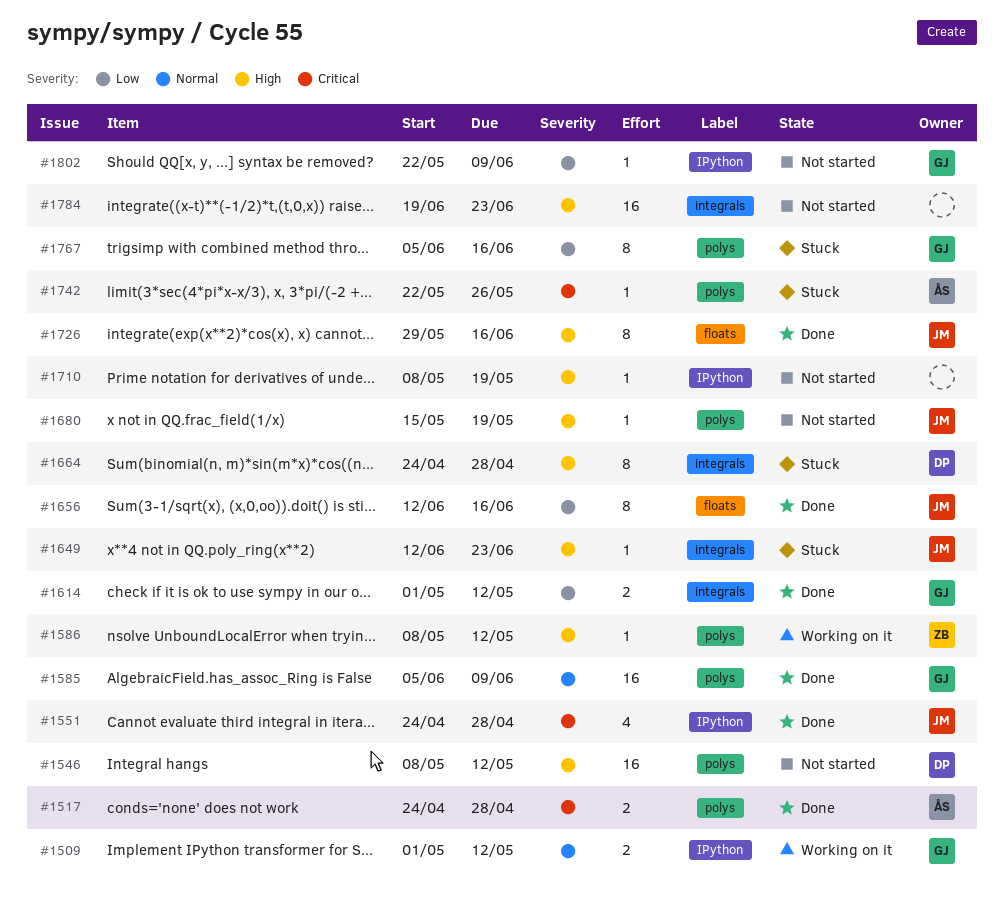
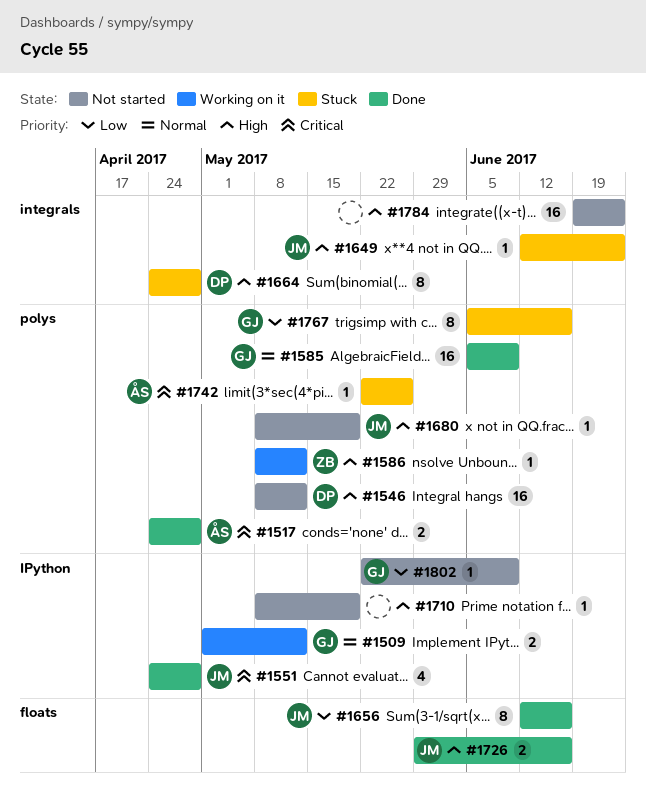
#1614: present -> none
#1680, start: May 15 -> May 8
#1726, estimate: 8 -> 2

